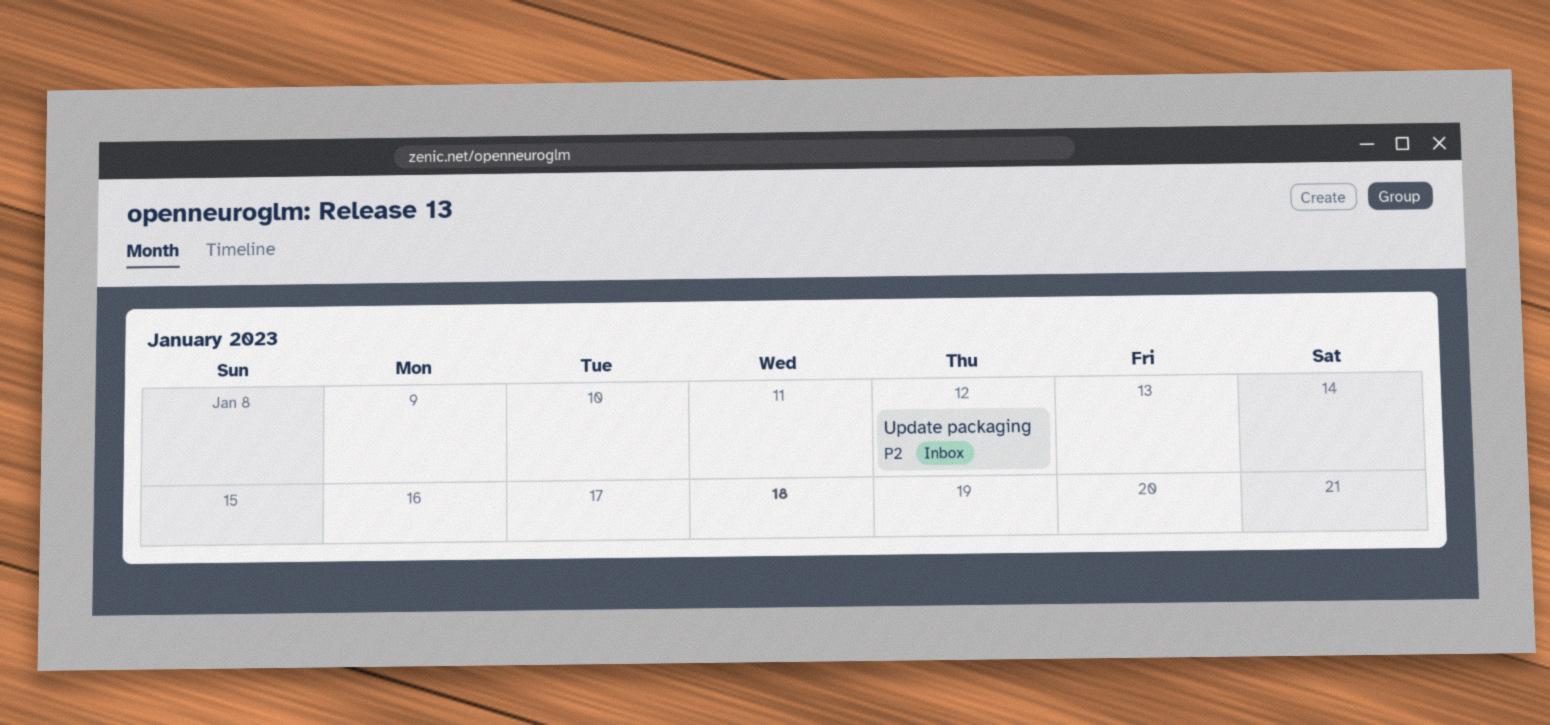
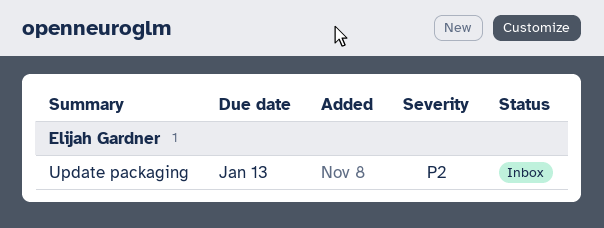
Update packaging, due: Jan 12 -> Jan 13

